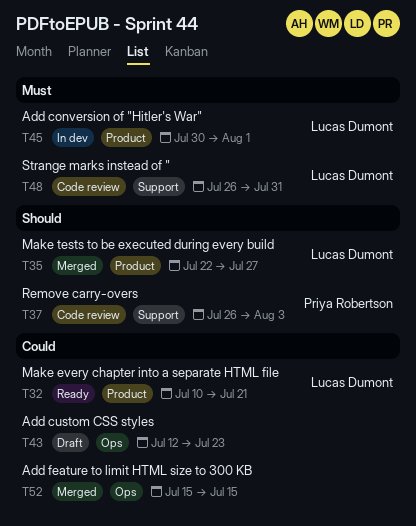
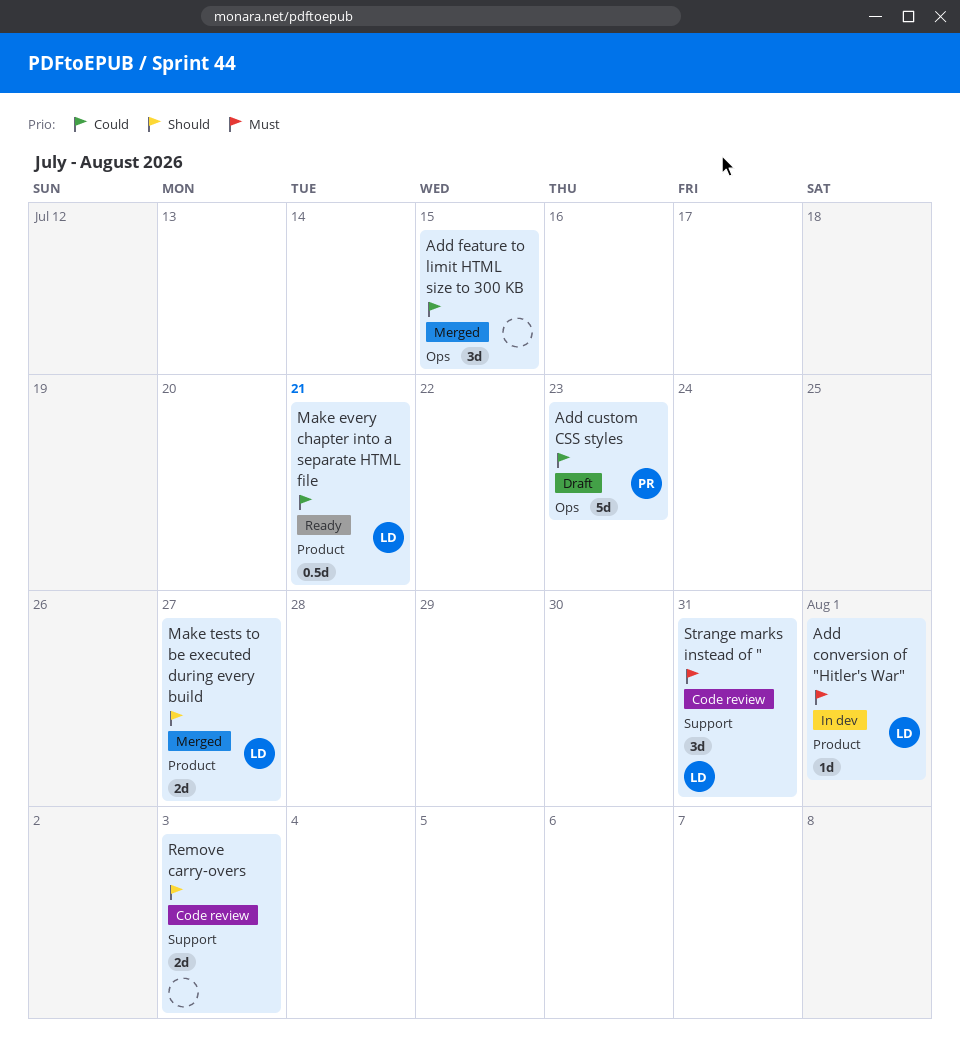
Add custom CSS styles, owner: none -> Priya Robertson
Remove carry-overs, owner: Priya Robertson -> none

